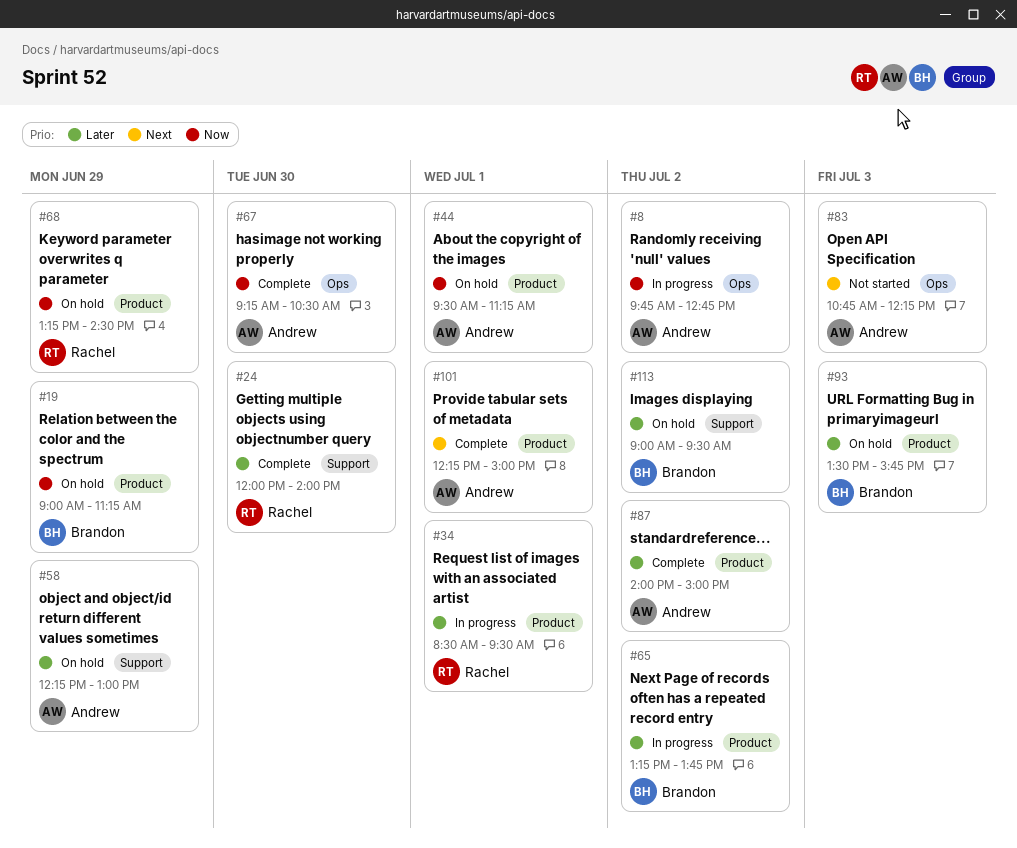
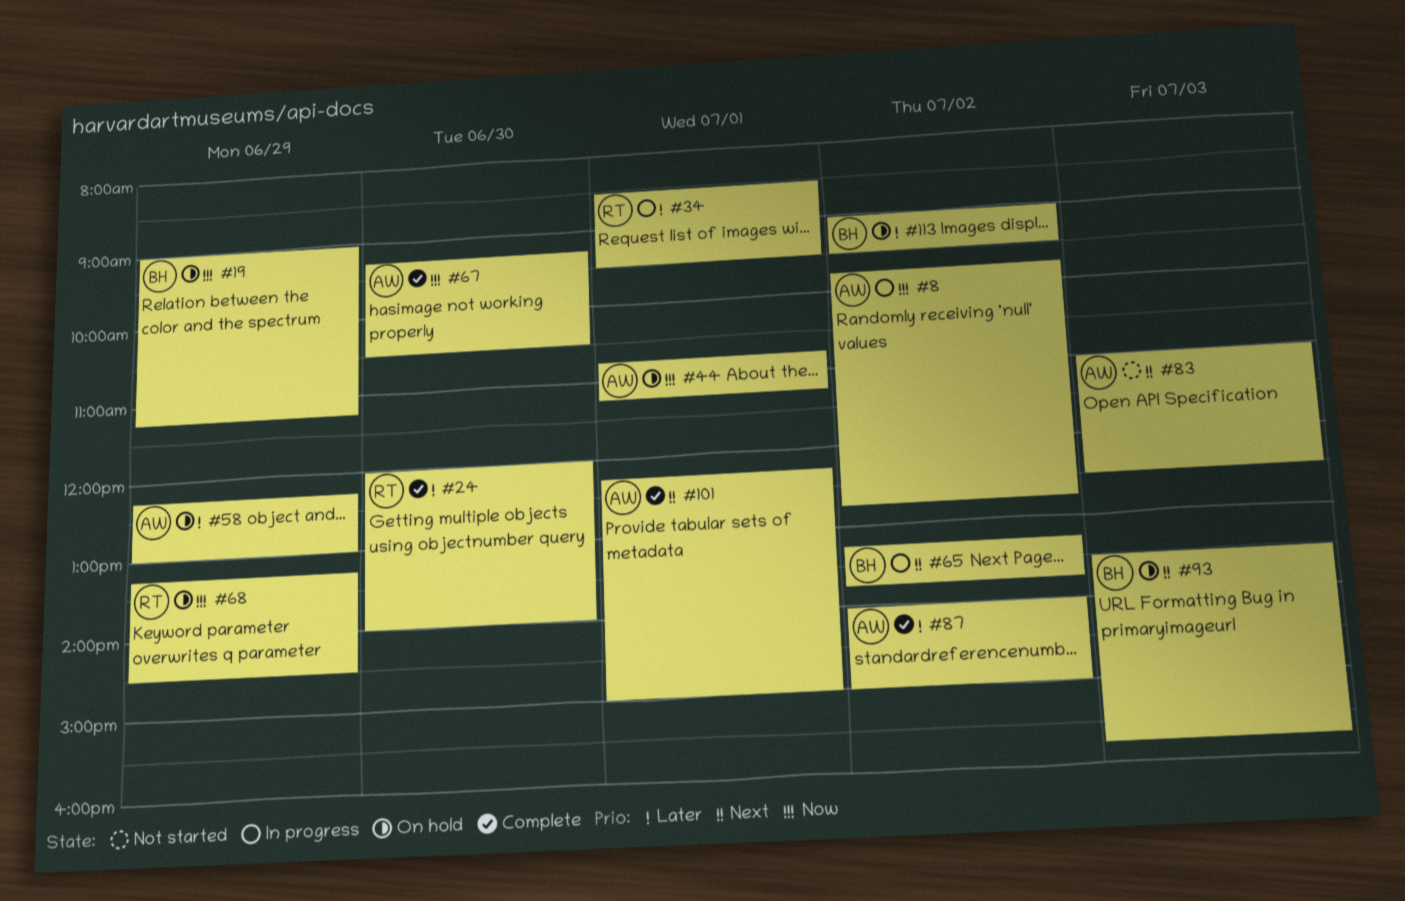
#44, begins: 09:30 -> 10:45
#65, priority: Later -> Next
#83, begins: 10:45 -> 11:00
#83, ends: 12:15 -> 12:30
#93, priority: Later -> Next

